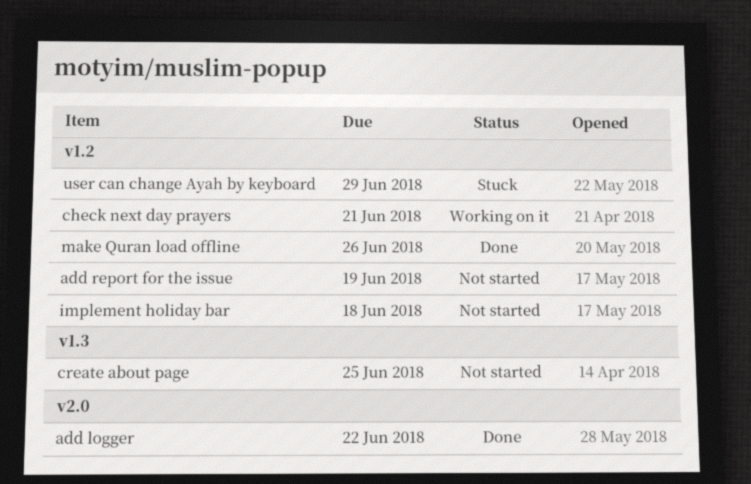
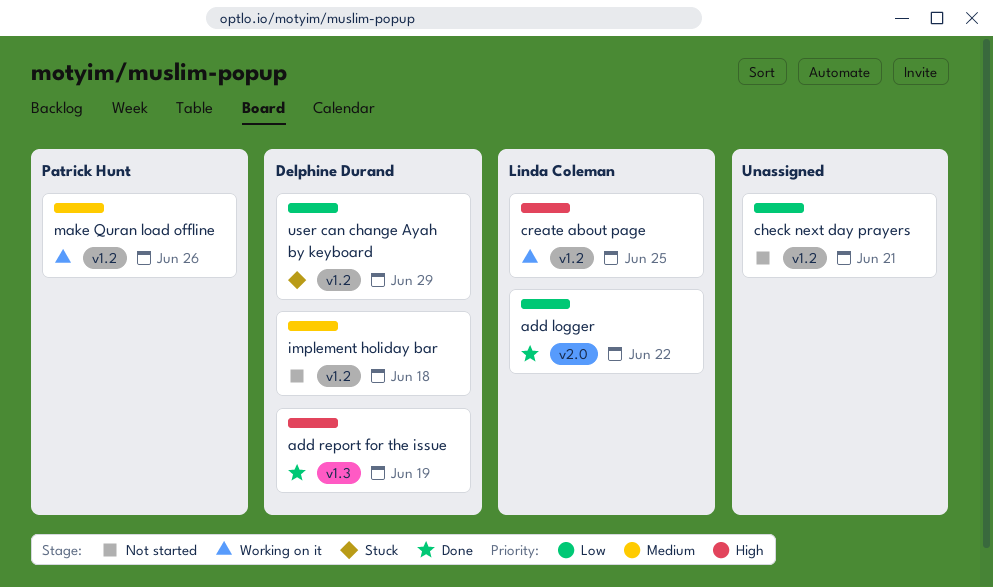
add report for the issue, status: Not started -> Done
add report for the issue, label: v1.2 -> v1.3
check next day prayers, status: Working on it -> Not started
create about page, status: Not started -> Working on it
create about page, label: v1.3 -> v1.2
make Quran load offline, status: Done -> Working on it

